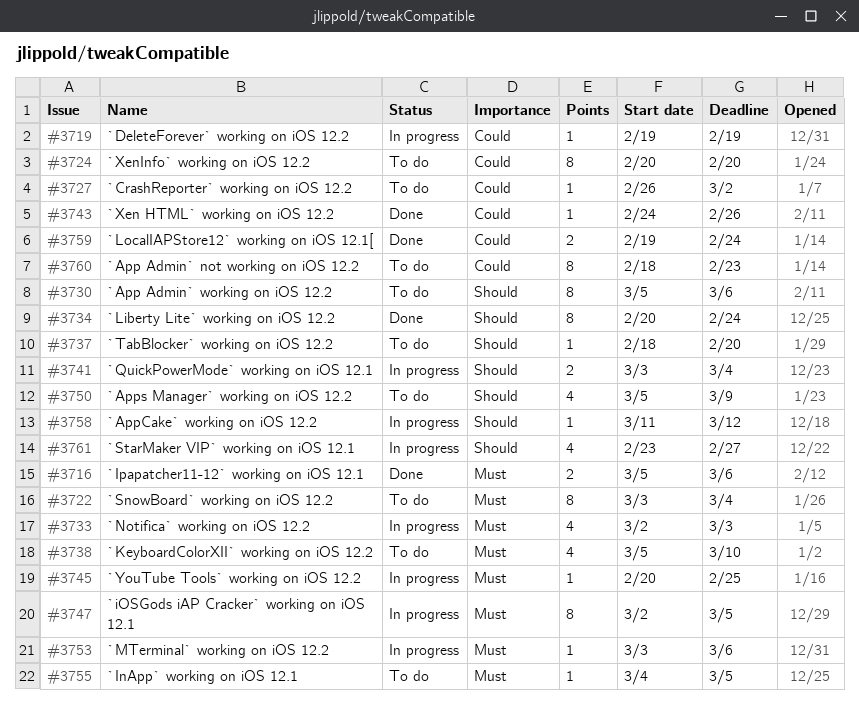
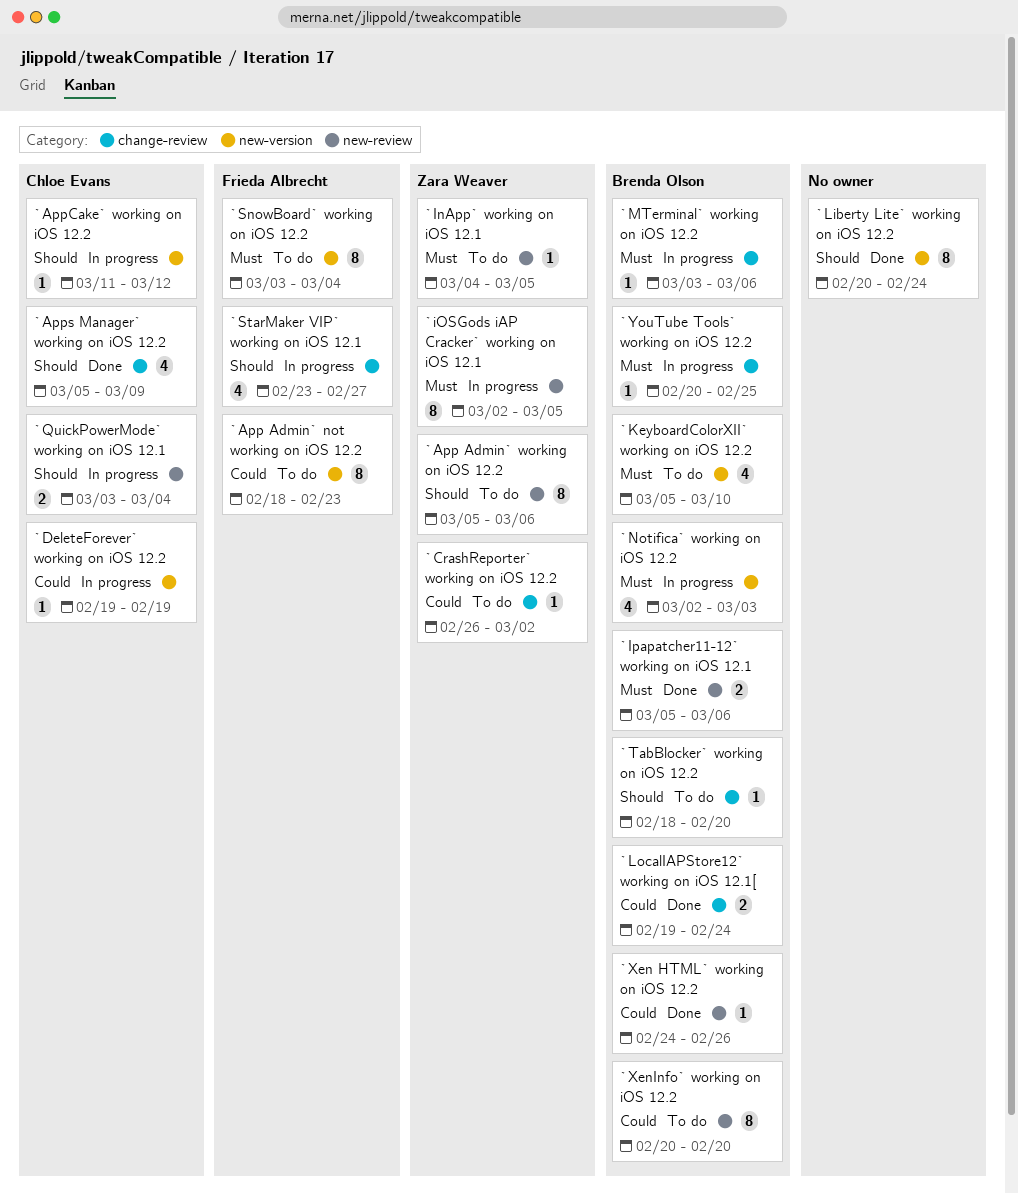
`Apps Manager` working on iOS 12.2, status: To do -> Done

